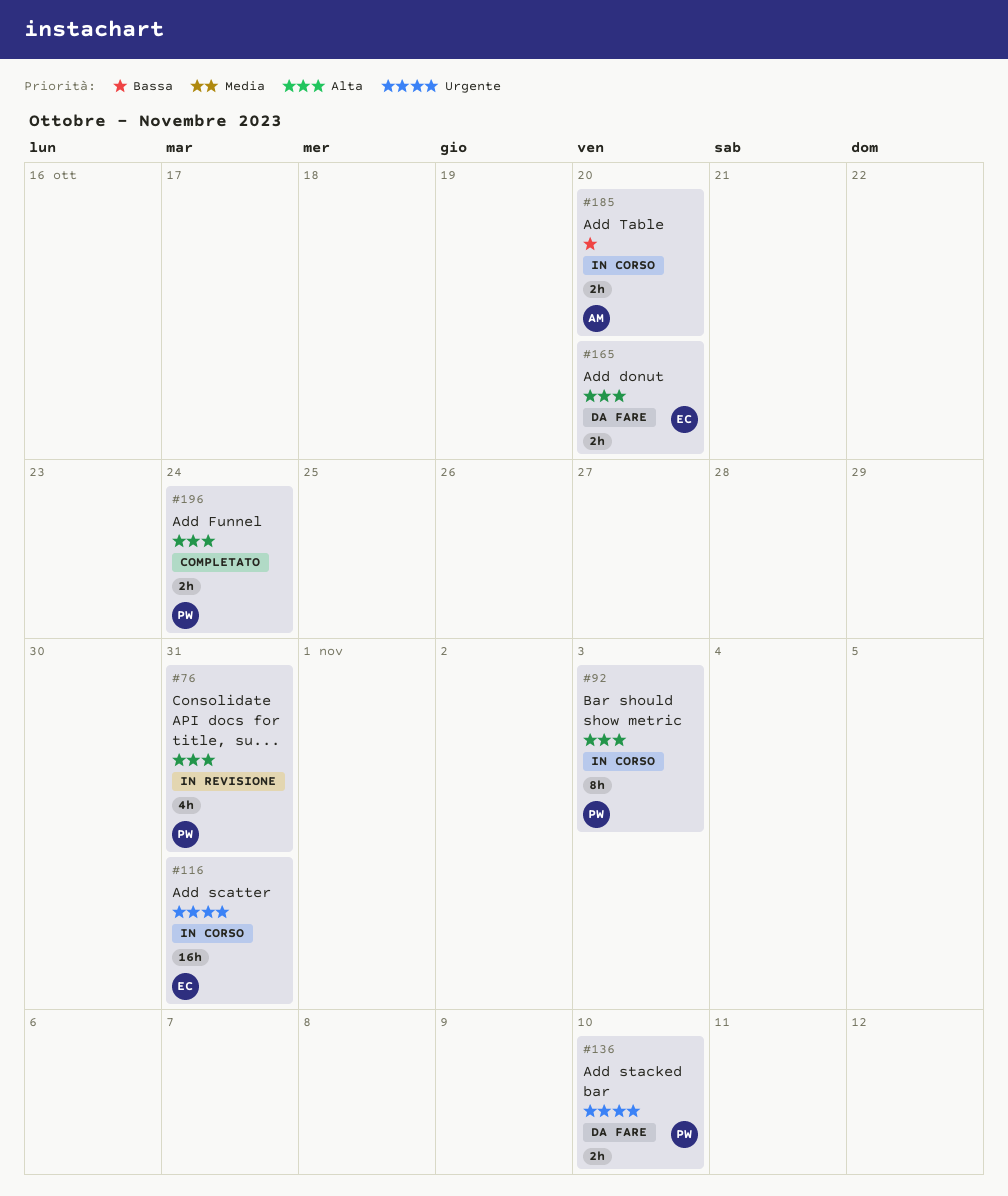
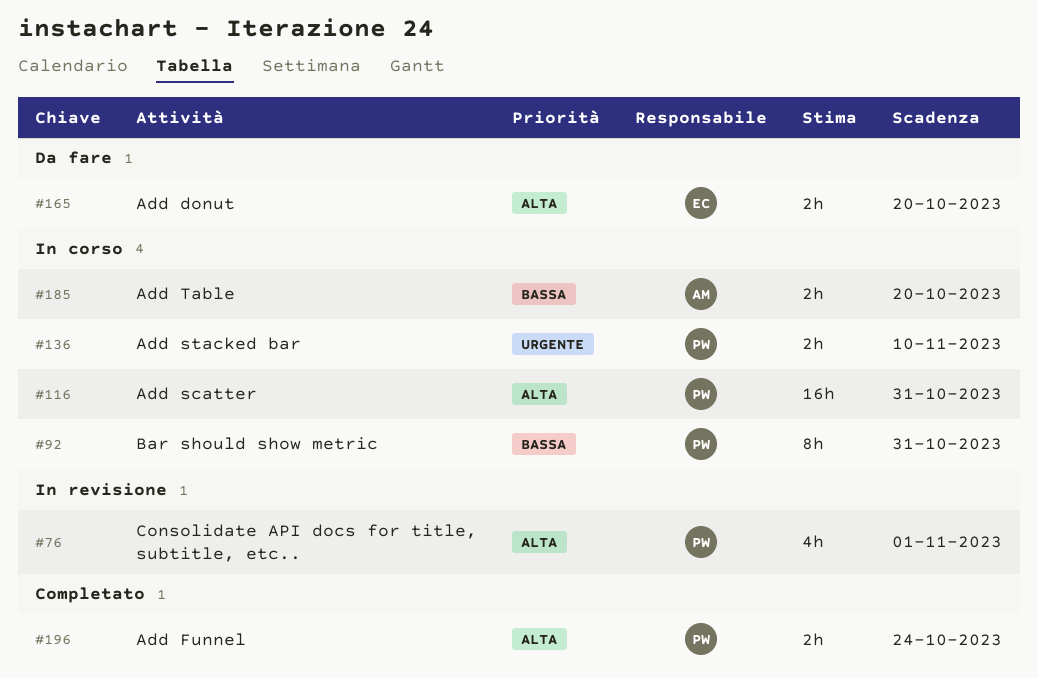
#76, due: Oct 31 -> Nov 1
#92, priority: Alta -> Bassa
#92, due: Nov 3 -> Oct 31
#116, owner: EC -> PW
#116, priority: Urgente -> Alta
#136, status: Da fare -> In corso

